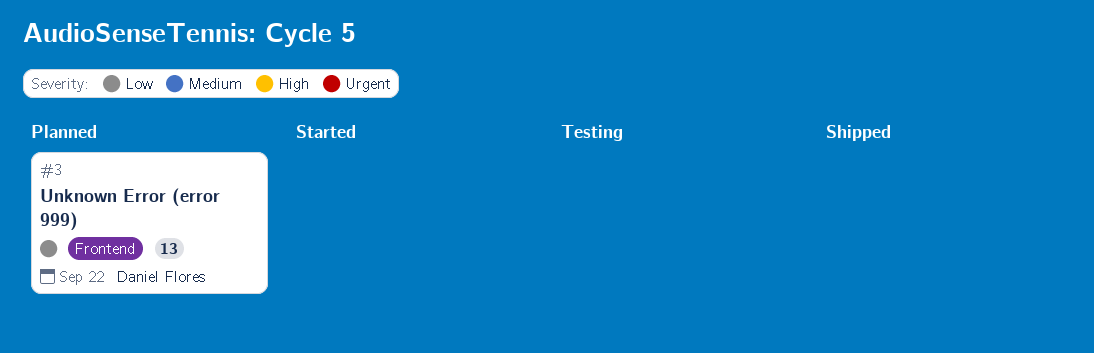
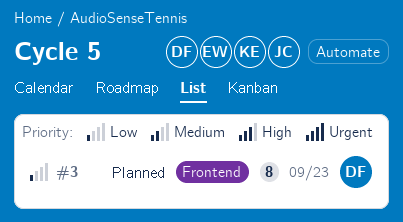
#3, estimate: 13 -> 8
#3, due: Sep 22 -> Sep 23

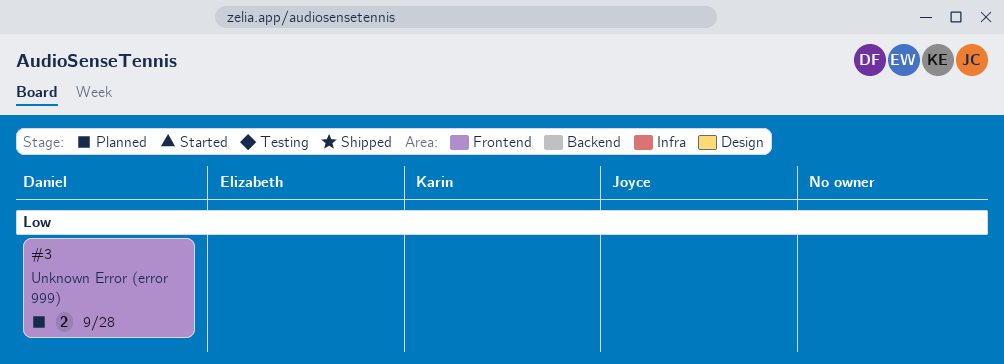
#3, estimate: 8 -> 2
#3, due: Sep 23 -> Sep 28

